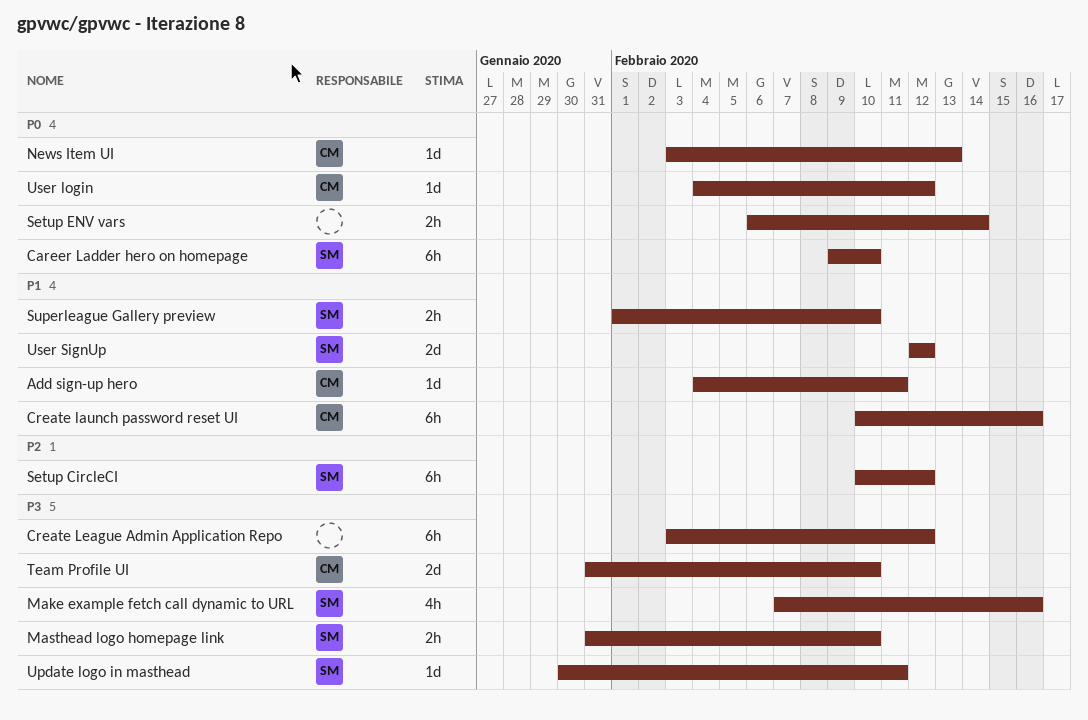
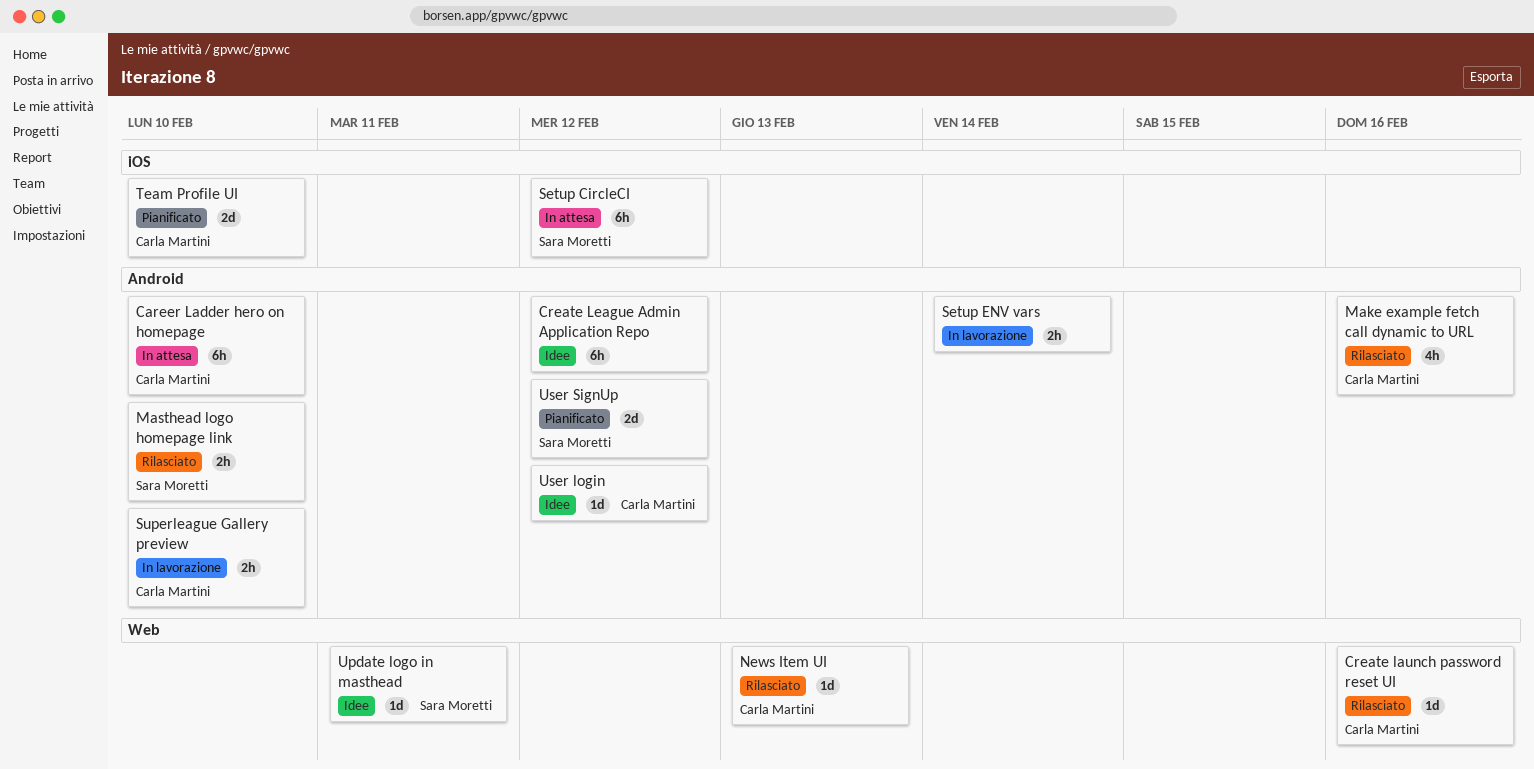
Add sign-up hero: present -> none
Career Ladder hero on homepage, owner: Sara Moretti -> Carla Martini
Create launch password reset UI, estimate: 6h -> 1d
Make example fetch call dynamic to URL, owner: Sara Moretti -> Carla Martini
Superleague Gallery preview, owner: Sara Moretti -> Carla Martini

